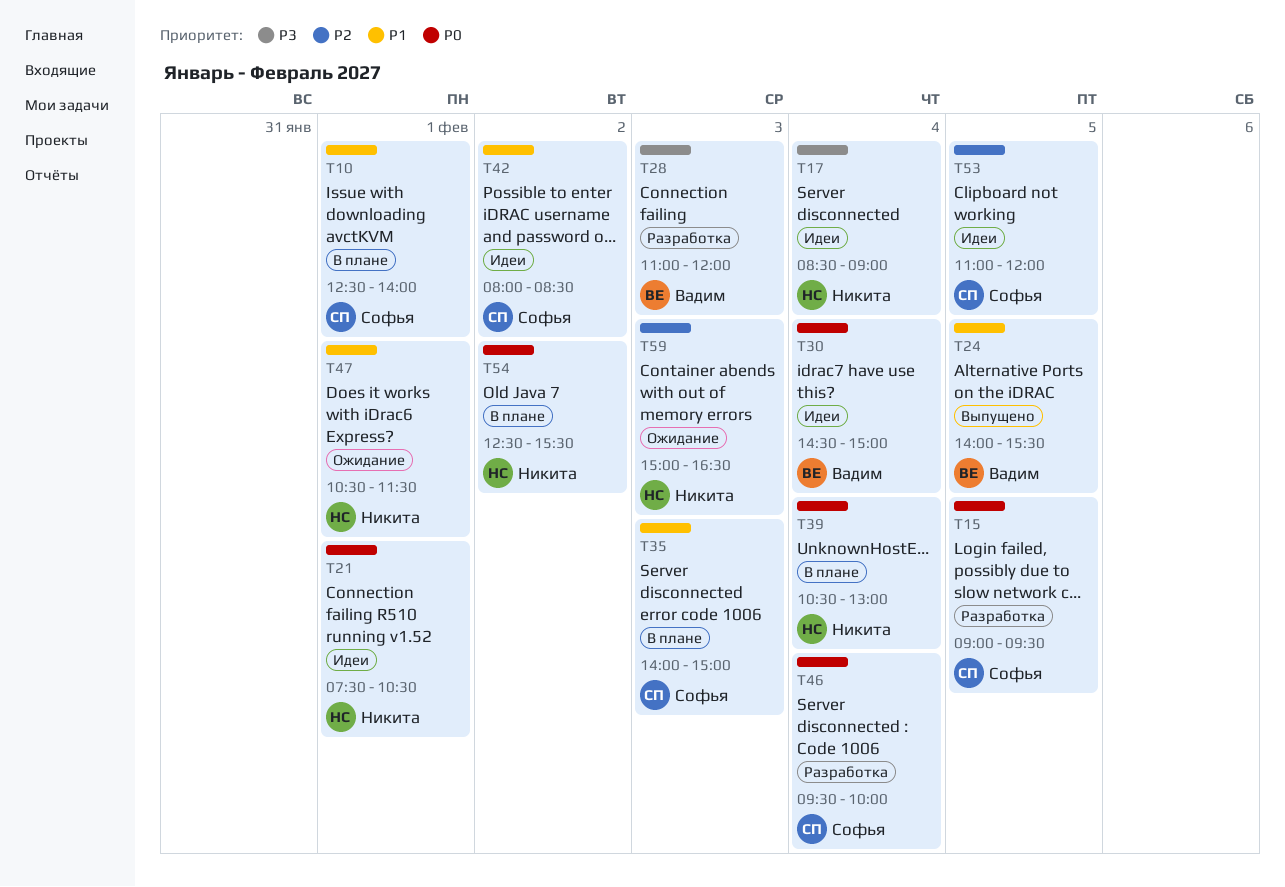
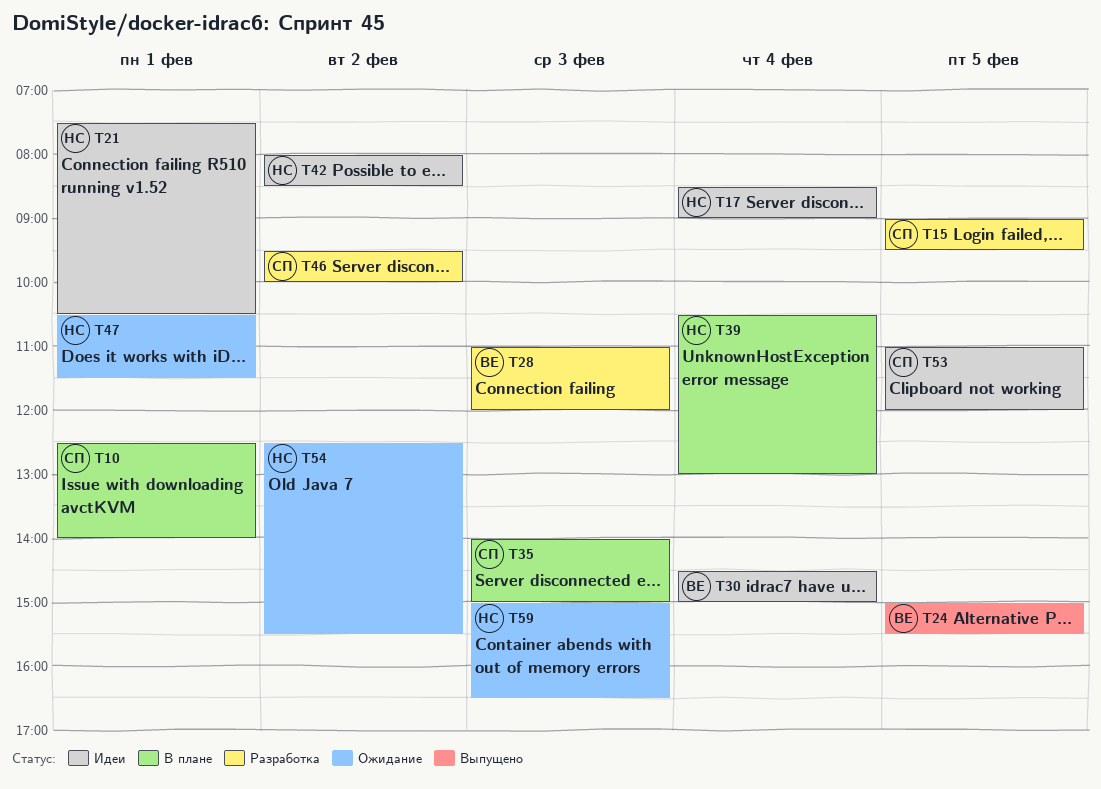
T24, begins: 14:00 -> 15:00
T42, owner: Софья -> Никита
T46, day: Feb 4 -> Feb 2
T54, status: В плане -> Ожидание

